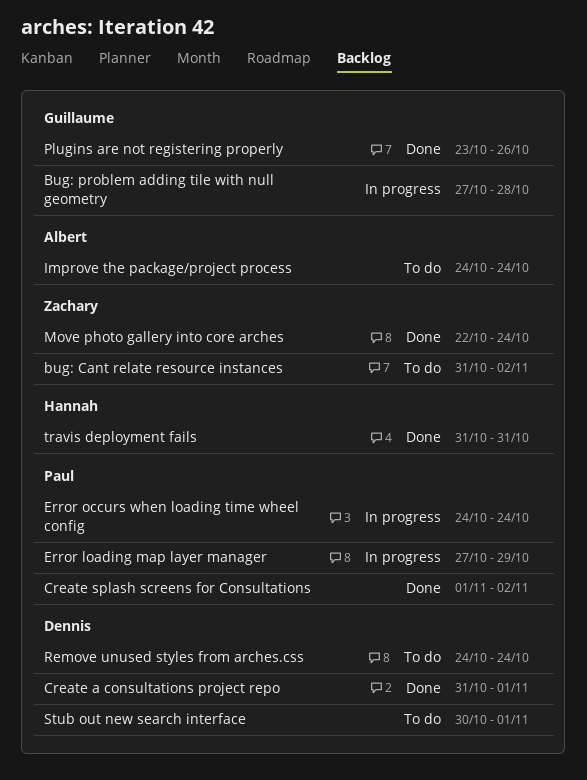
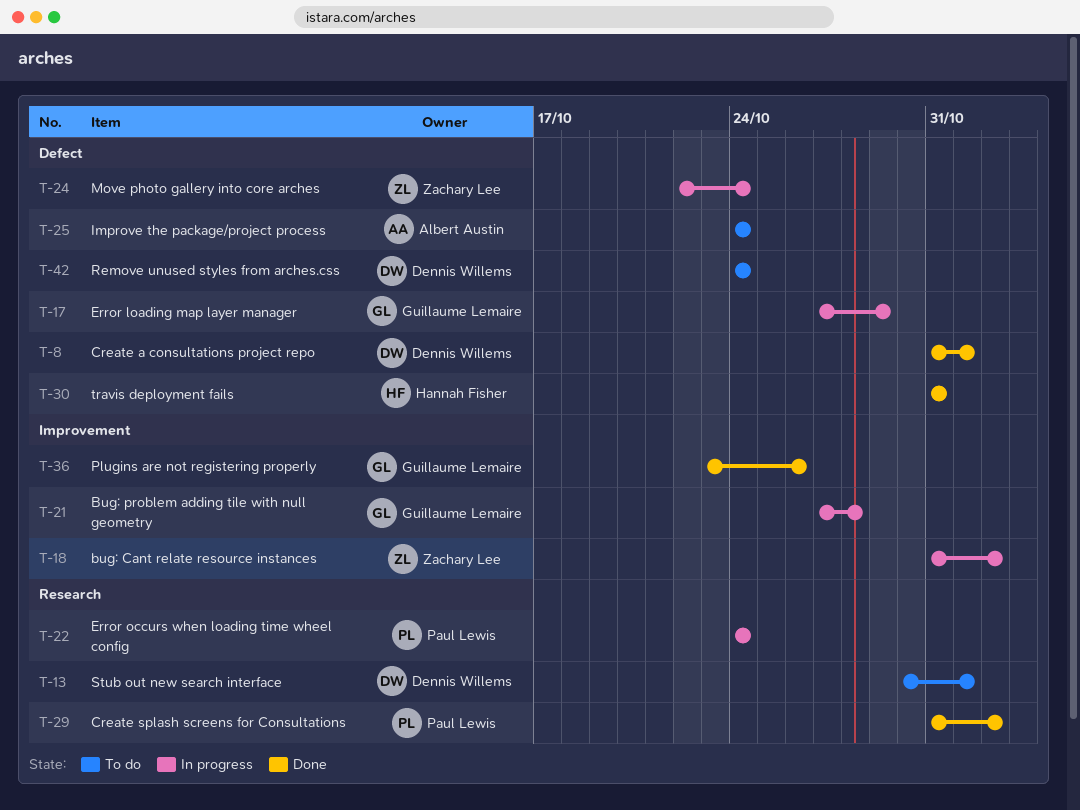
bug: Cant relate resource instances, status: To do -> In progress
Create splash screens for Consultations, start: Nov 1 -> Oct 31
Error loading map layer manager, owner: Paul Lewis -> Guillaume Lemaire
Move photo gallery into core arches, status: Done -> In progress

